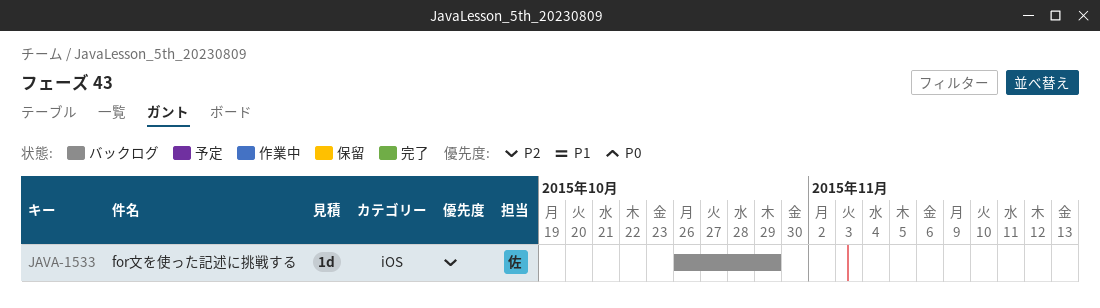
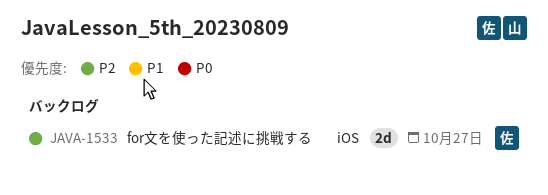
JAVA-1533, estimate: 1d -> 2d
JAVA-1533, due: Oct 29 -> Oct 27

